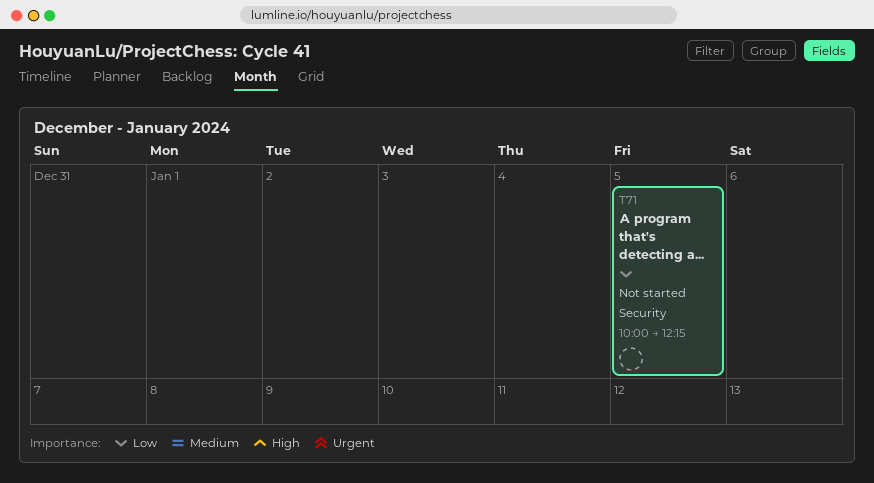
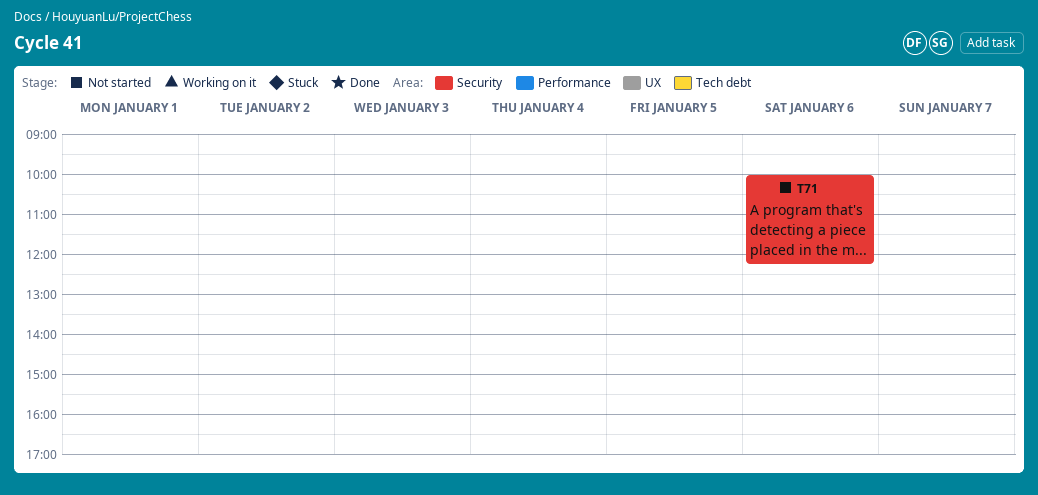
T71, day: Jan 5 -> Jan 6

